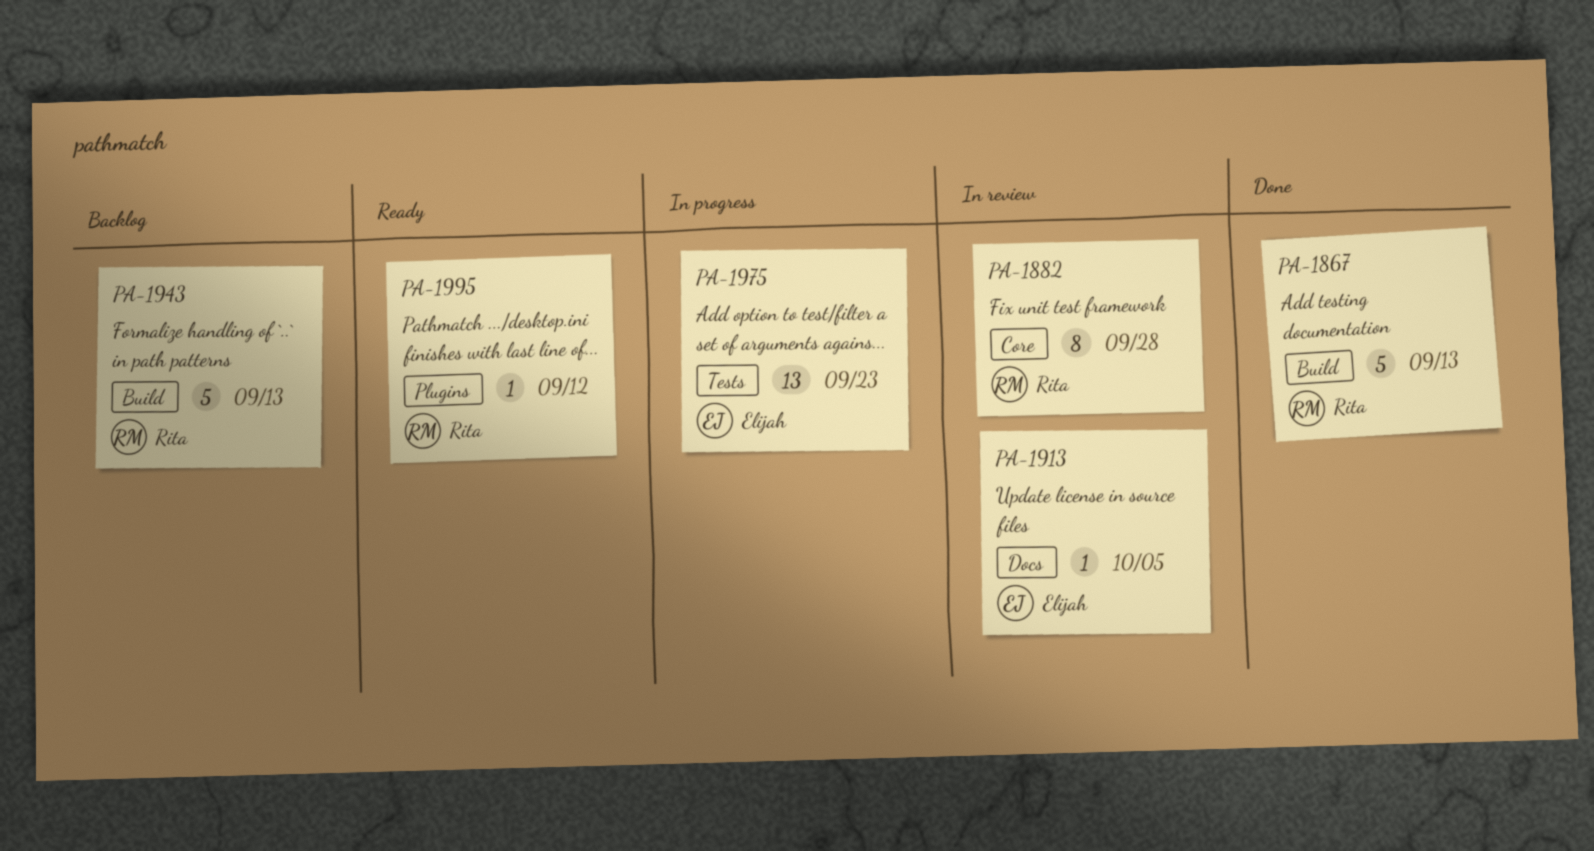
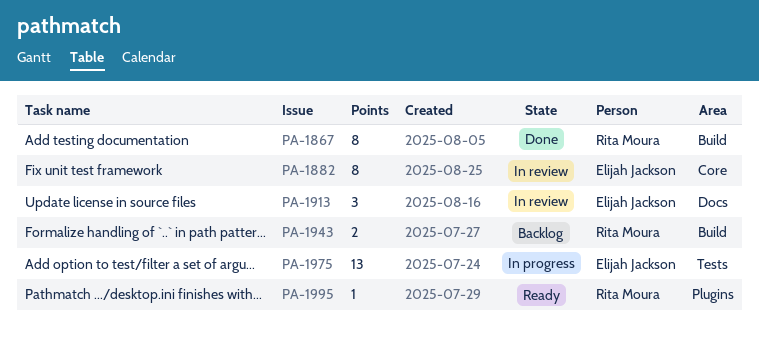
PA-1867, estimate: 5 -> 8
PA-1882, owner: Rita Moura -> Elijah Jackson
PA-1913, estimate: 1 -> 3
PA-1943, estimate: 5 -> 2

